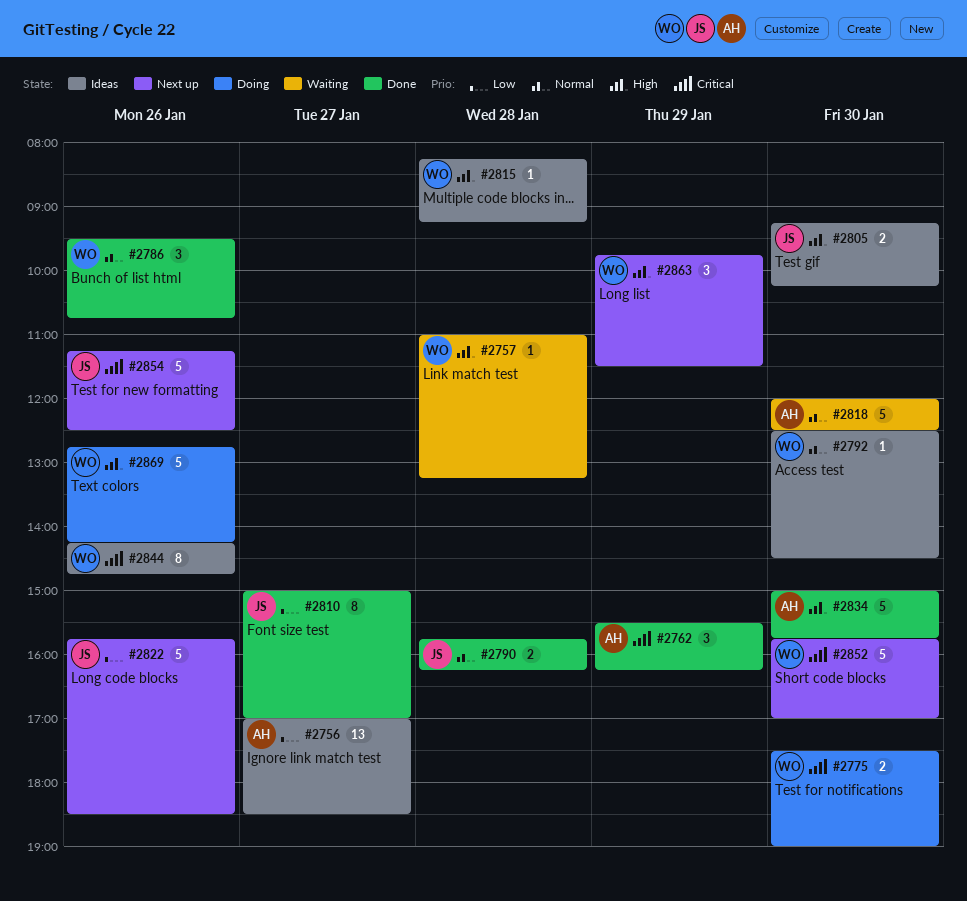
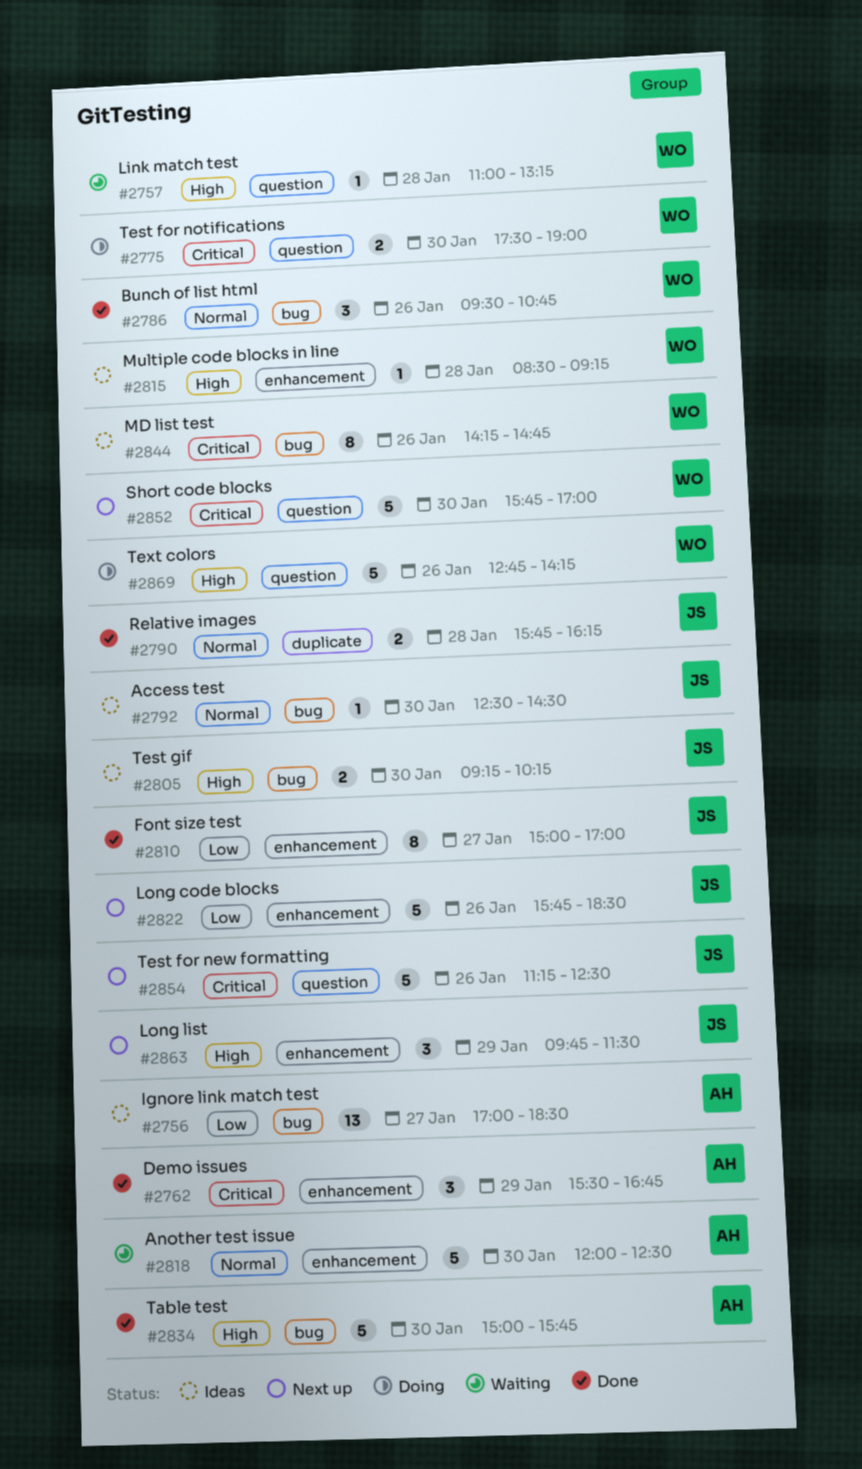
#2762, ends: 16:15 -> 16:45
#2792, owner: WO -> JS
#2815, begins: 08:15 -> 08:30
#2863, owner: WO -> JS

